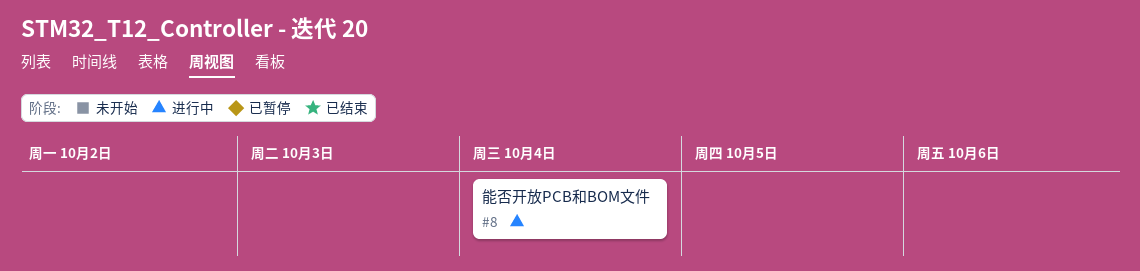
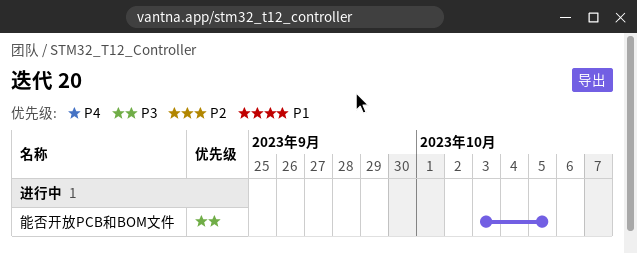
能否开放PCB和BOM文件, due: Oct 4 -> Oct 5

